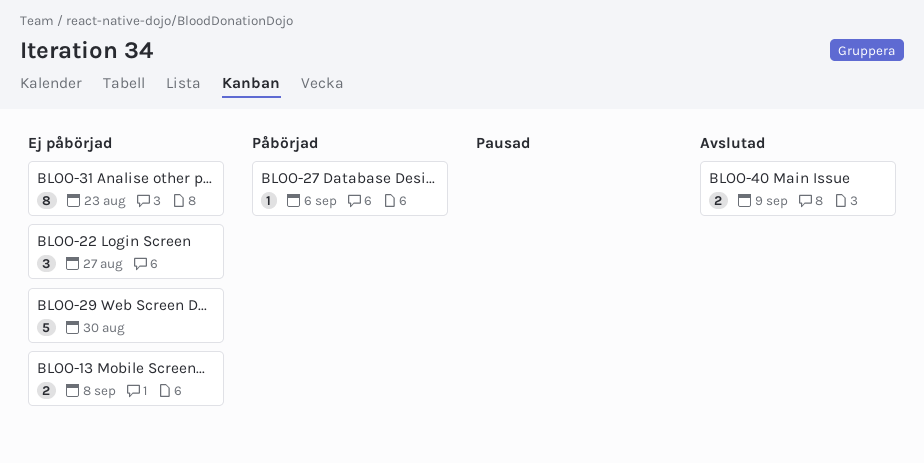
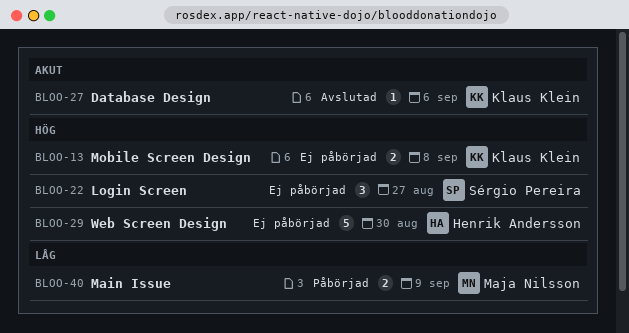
BLOO-27, status: Påbörjad -> Avslutad
BLOO-31: present -> none
BLOO-40, status: Avslutad -> Påbörjad

